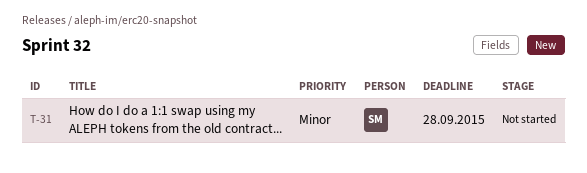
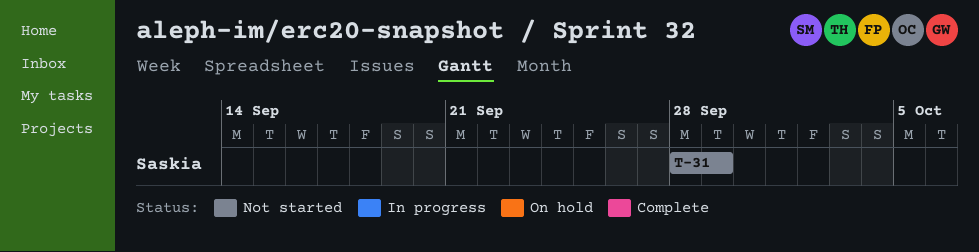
T-31, due: Sep 28 -> Sep 29

